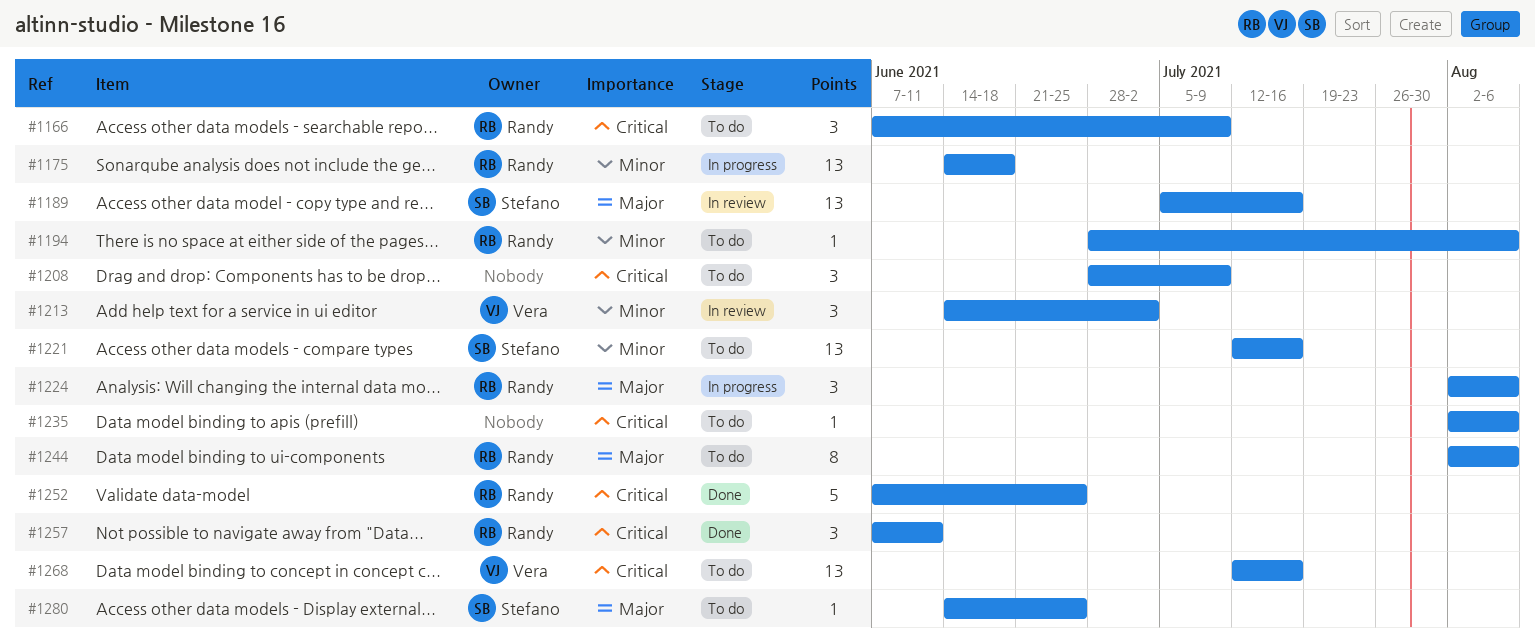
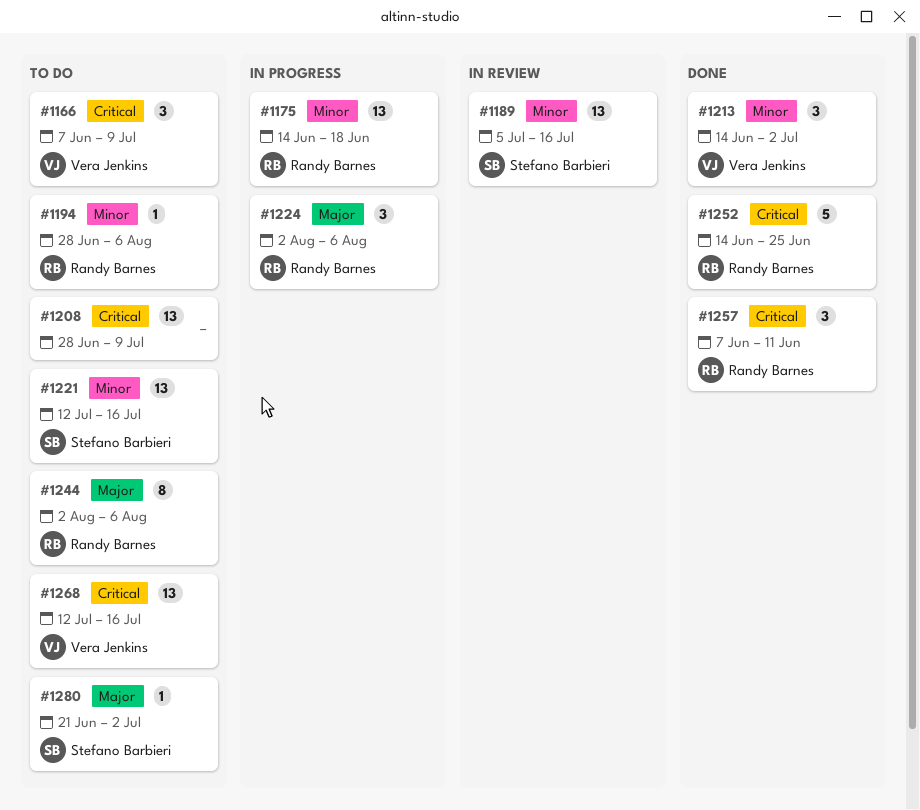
#1166, owner: Randy Barnes -> Vera Jenkins
#1189, priority: Major -> Minor
#1208, estimate: 3 -> 13
#1213, status: In review -> Done
#1235: present -> none
#1252, start: Jun 7 -> Jun 14
#1280, start: Jun 14 -> Jun 21
#1280, due: Jun 25 -> Jul 2

